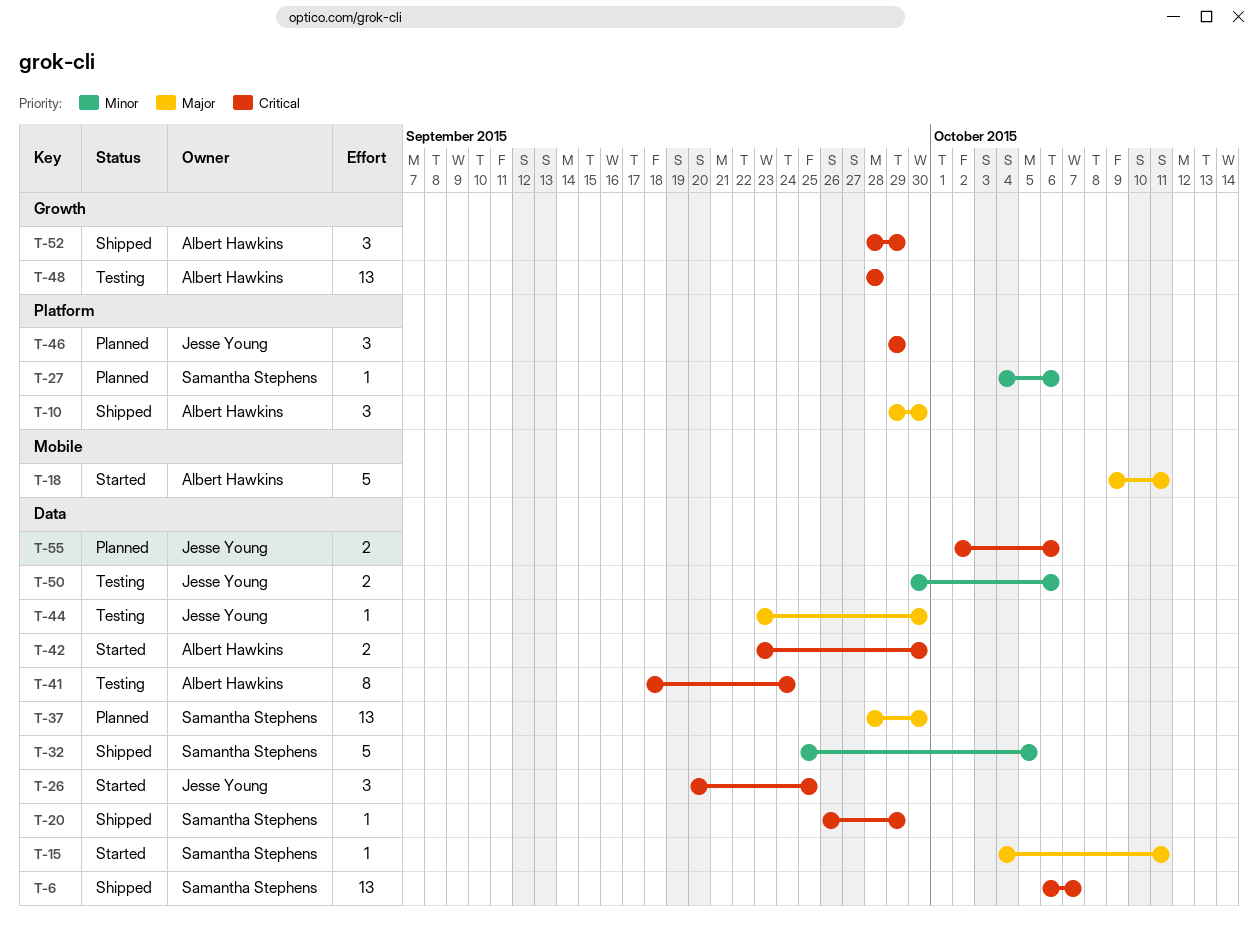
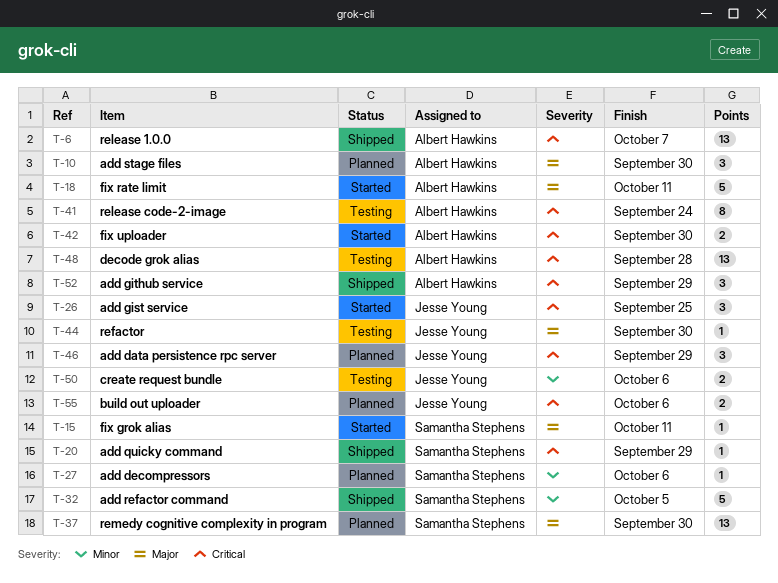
T-6, owner: Samantha Stephens -> Albert Hawkins
T-10, status: Shipped -> Planned

